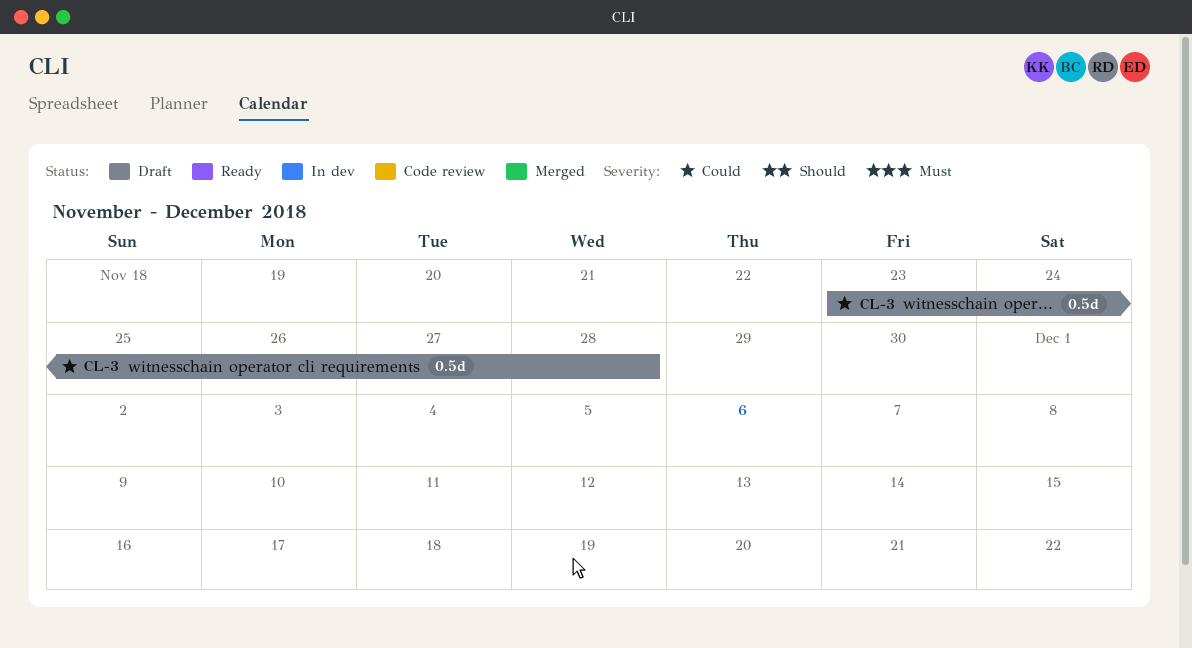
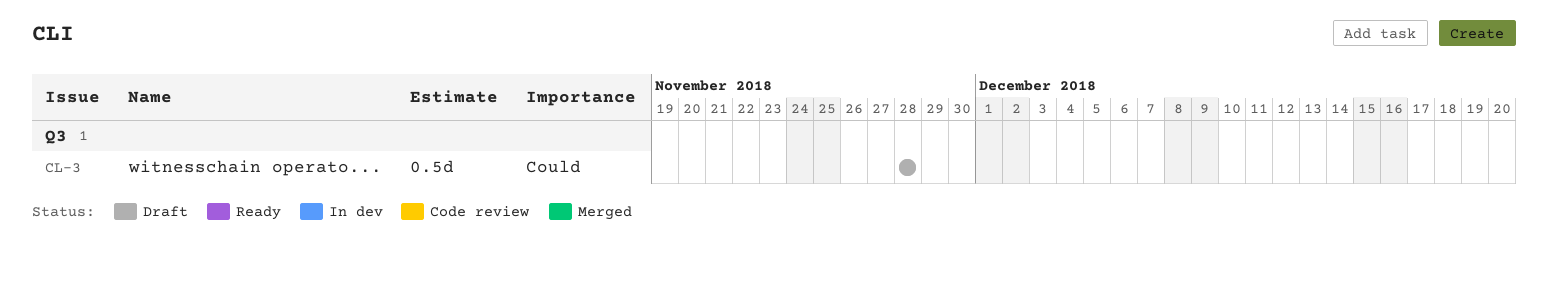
CL-3, start: Nov 23 -> Nov 28

